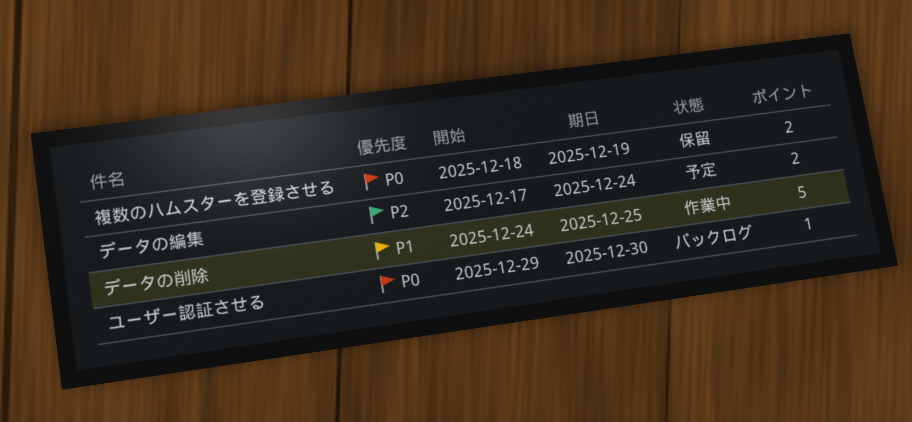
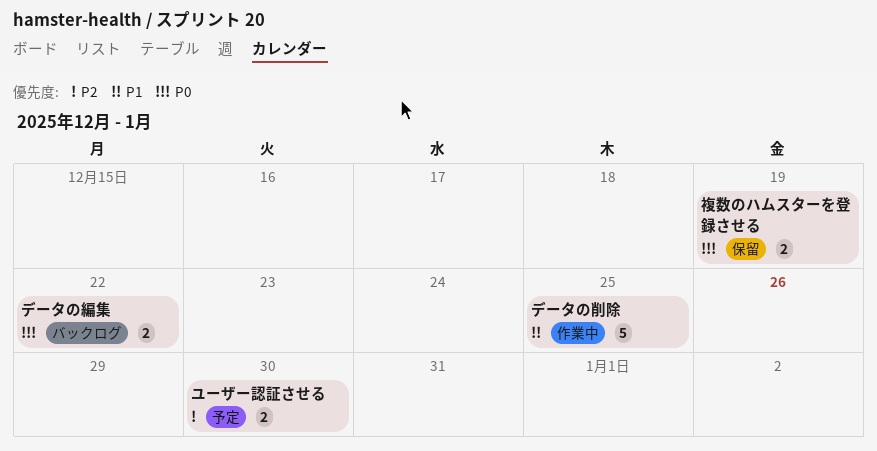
データの編集, status: 予定 -> バックログ
データの編集, priority: P2 -> P0
データの編集, due: Dec 24 -> Dec 22
ユーザー認証させる, status: バックログ -> 予定
ユーザー認証させる, priority: P0 -> P2
ユーザー認証させる, estimate: 1 -> 2

